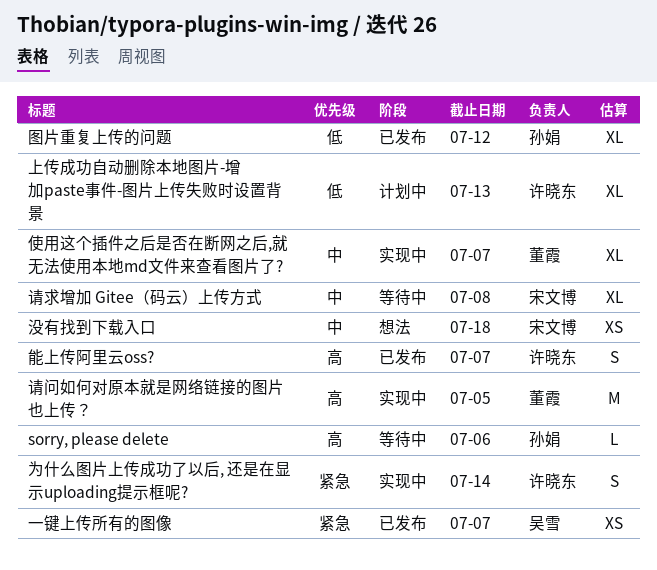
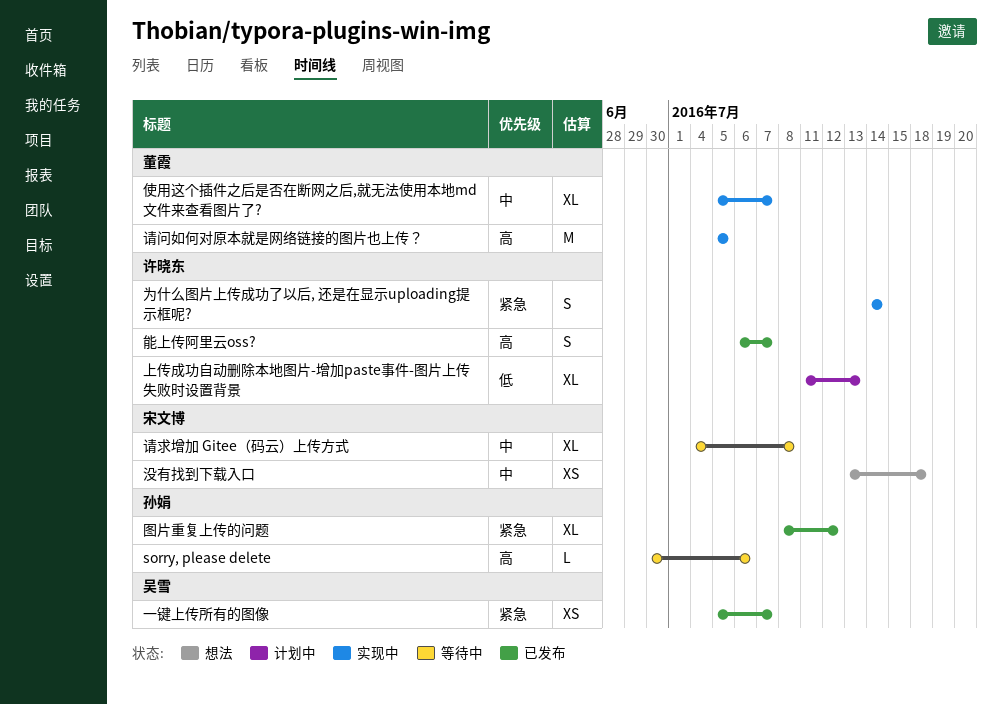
图片重复上传的问题, priority: 低 -> 紧急

